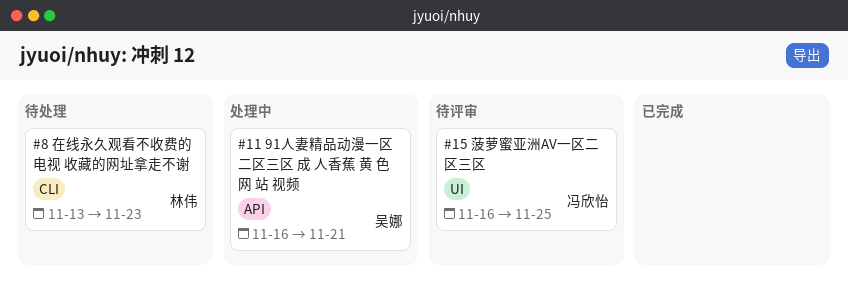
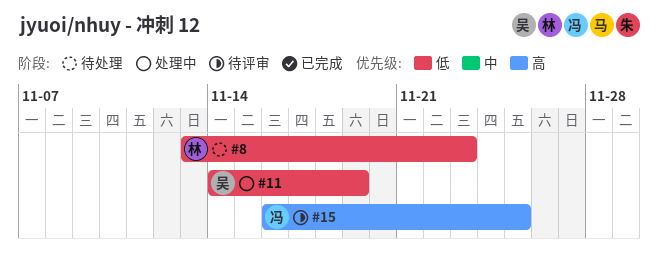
#11, start: Nov 16 -> Nov 14
#11, due: Nov 21 -> Nov 19

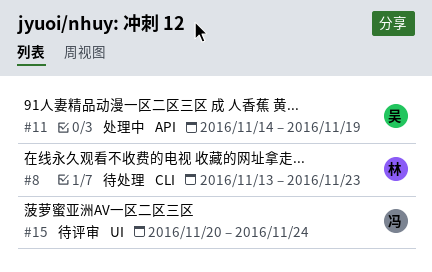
#15, start: Nov 16 -> Nov 20
#15, due: Nov 25 -> Nov 24

